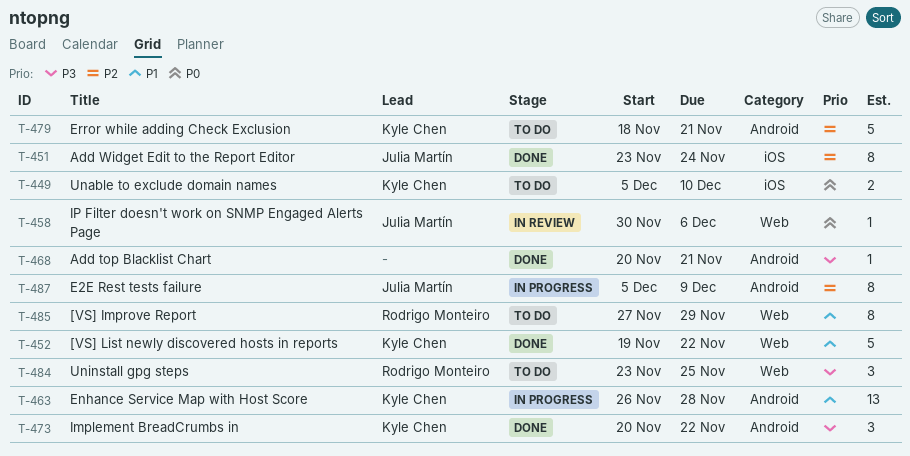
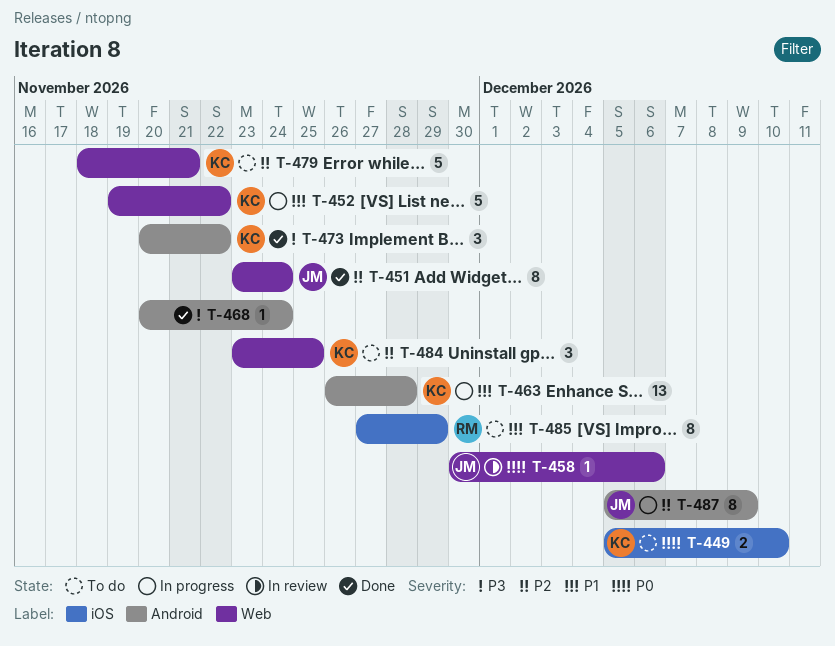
T-451, label: iOS -> Web
T-452, status: Done -> In progress
T-468, due: Nov 21 -> Nov 24
T-479, label: Android -> Web
T-484, owner: Rodrigo Monteiro -> Kyle Chen
T-484, priority: P3 -> P2
T-485, label: Web -> iOS

